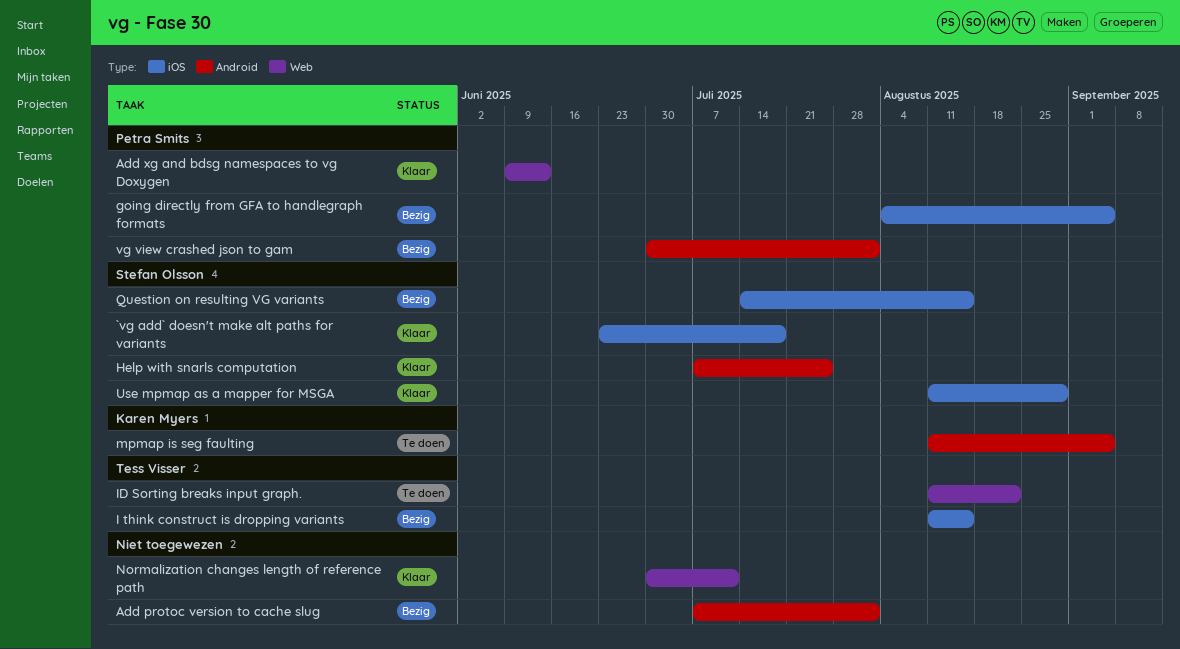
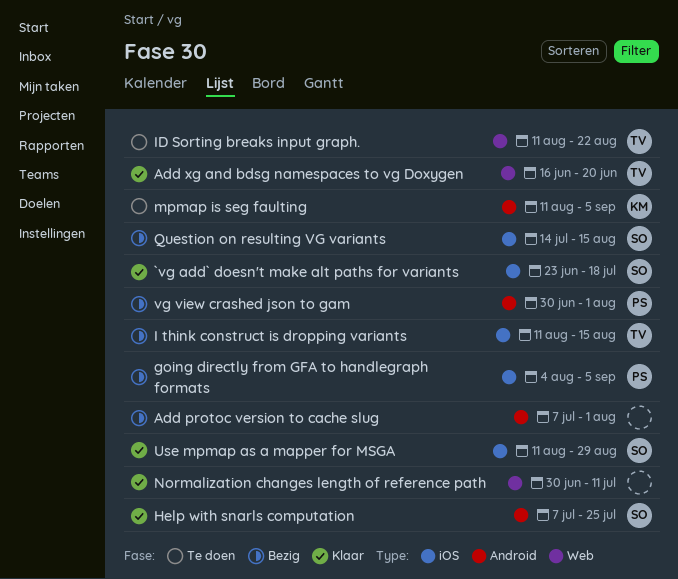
Add xg and bdsg namespaces to vg Doxygen, owner: Petra Smits -> Tess Visser
Add xg and bdsg namespaces to vg Doxygen, start: Jun 9 -> Jun 16
Add xg and bdsg namespaces to vg Doxygen, due: Jun 13 -> Jun 20

